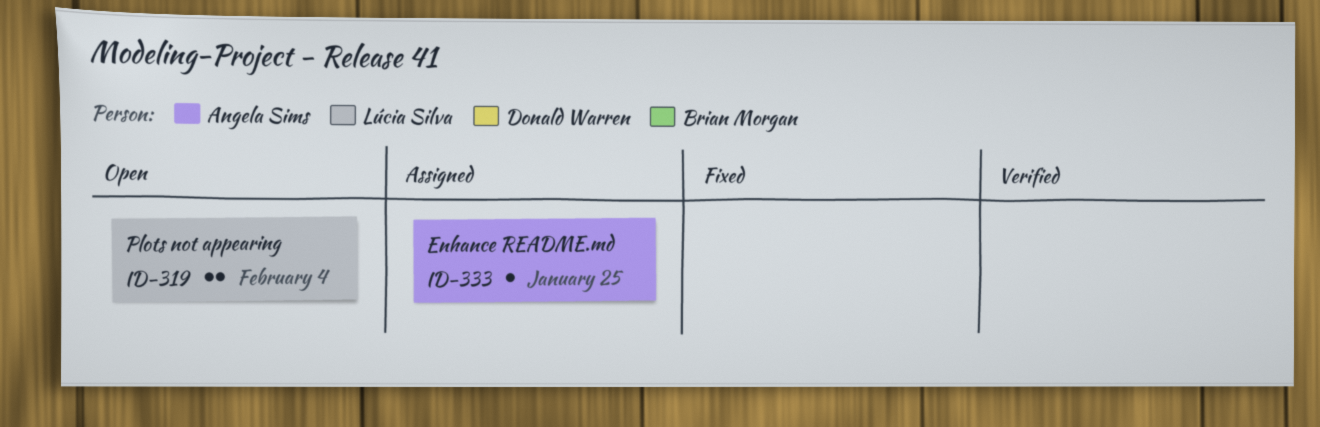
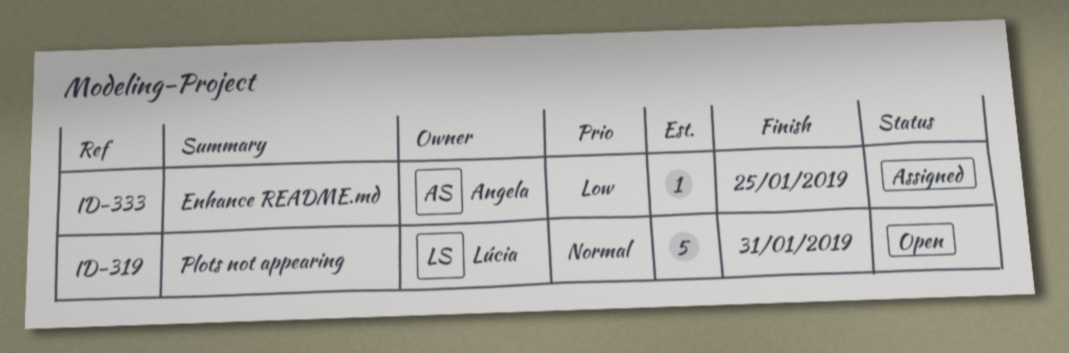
ID-319, estimate: 2 -> 5
ID-319, due: Feb 4 -> Jan 31

